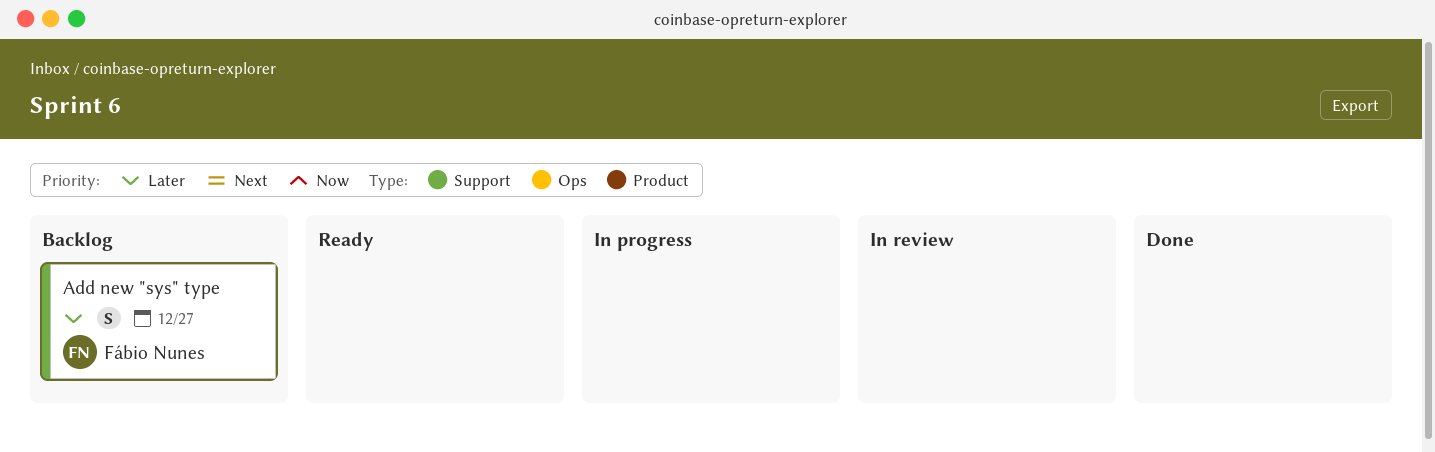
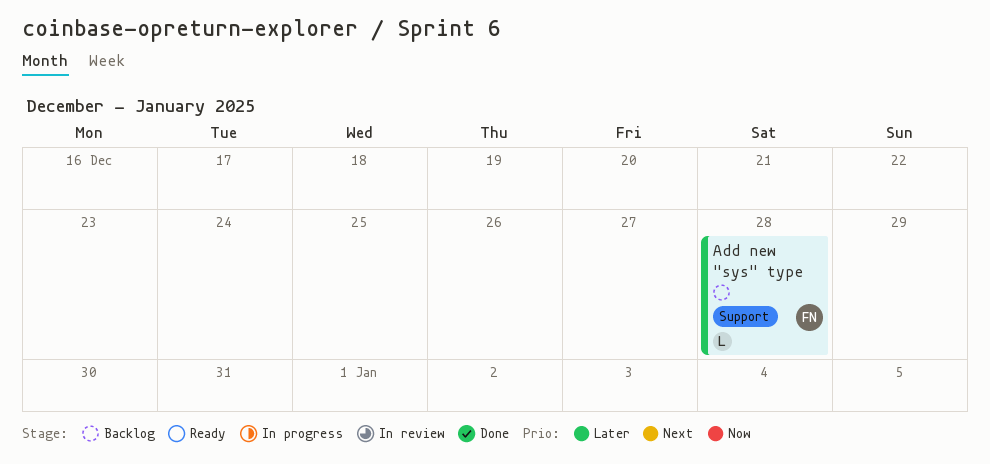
Add new "sys" type, estimate: S -> L
Add new "sys" type, due: Dec 27 -> Dec 28

